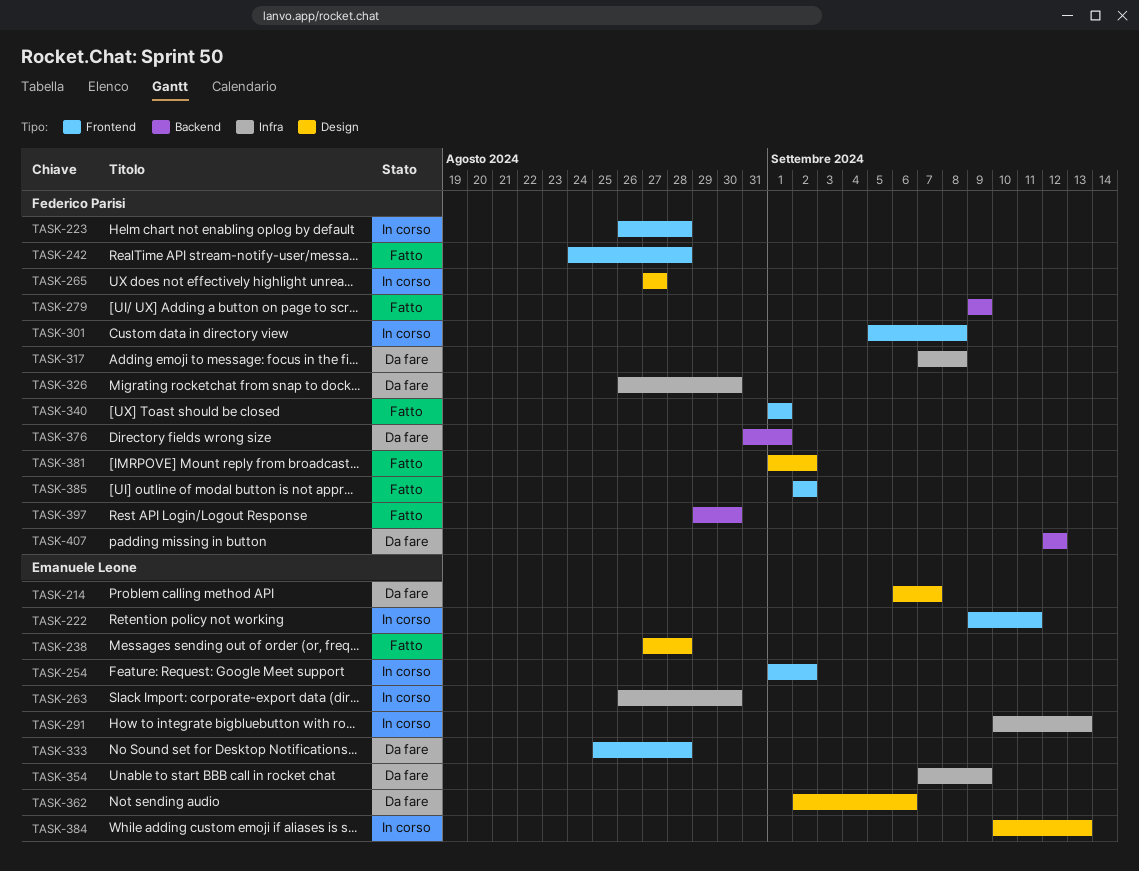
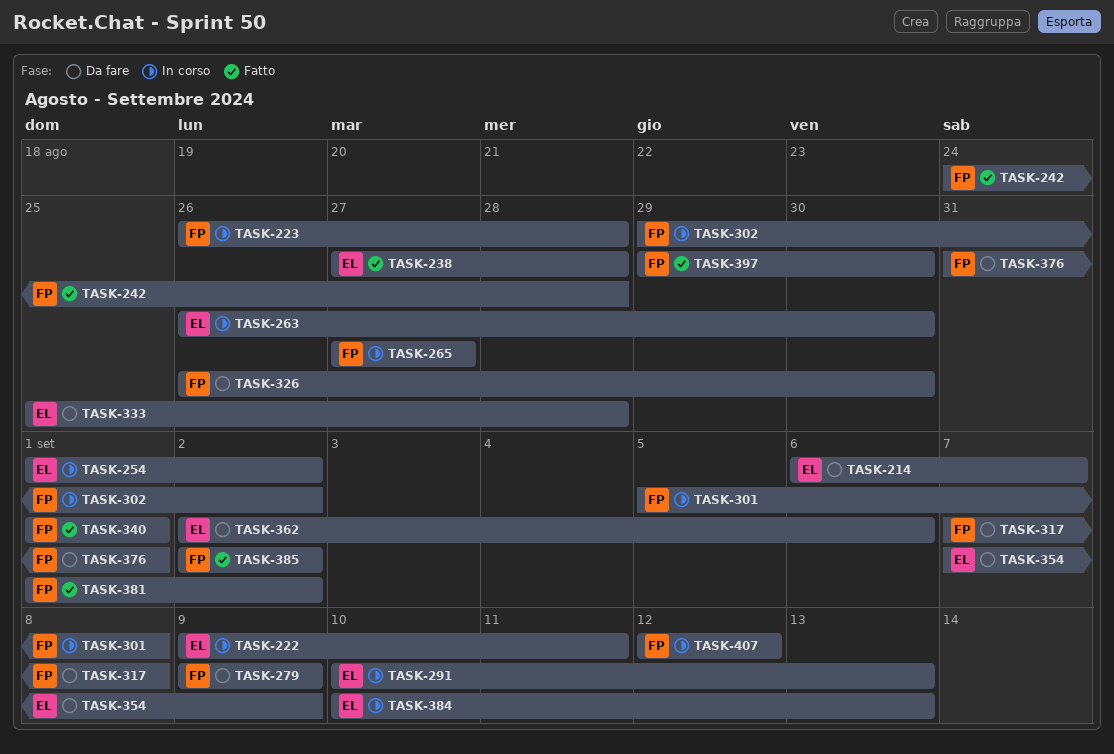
TASK-279, status: Fatto -> Da fare
TASK-302: none -> present
TASK-407, status: Da fare -> In corso

